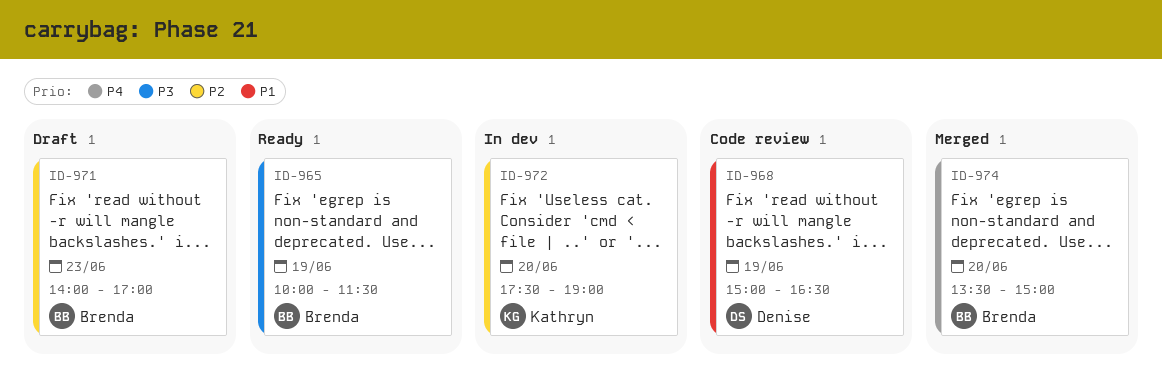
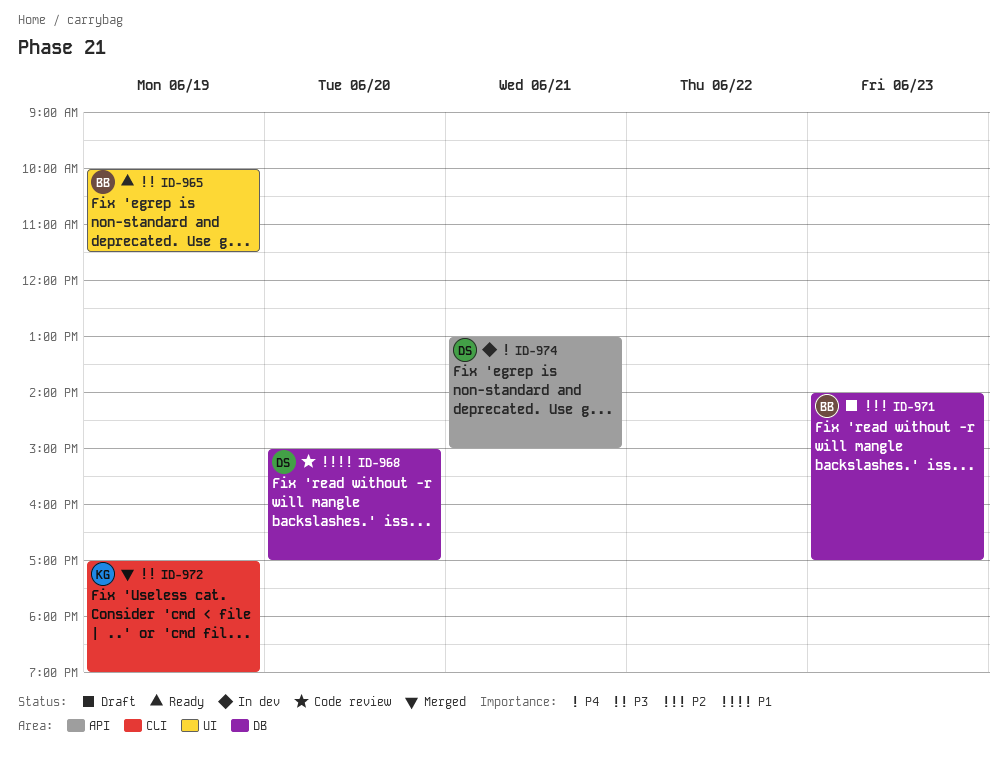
ID-968, day: Jun 19 -> Jun 20
ID-968, ends: 16:30 -> 17:00
ID-972, status: In dev -> Merged
ID-972, priority: P2 -> P3
ID-972, day: Jun 20 -> Jun 19
ID-972, begins: 17:30 -> 17:00
ID-974, status: Merged -> In dev
ID-974, owner: Brenda -> Denise
ID-974, day: Jun 20 -> Jun 21
ID-974, begins: 13:30 -> 13:00

